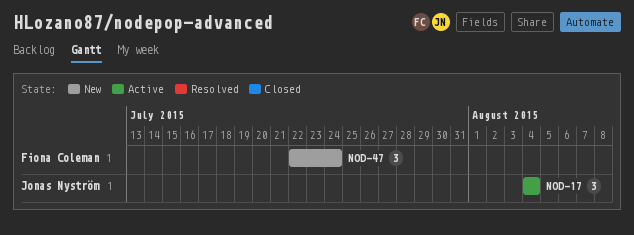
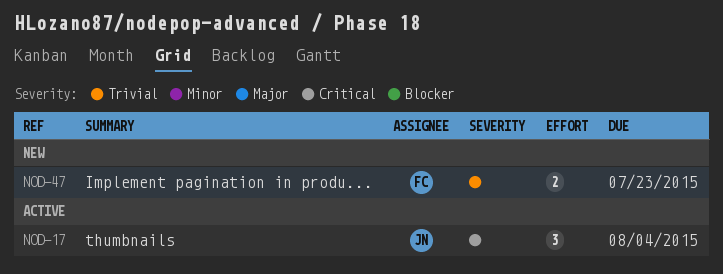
NOD-47, estimate: 3 -> 2
NOD-47, due: Jul 24 -> Jul 23

